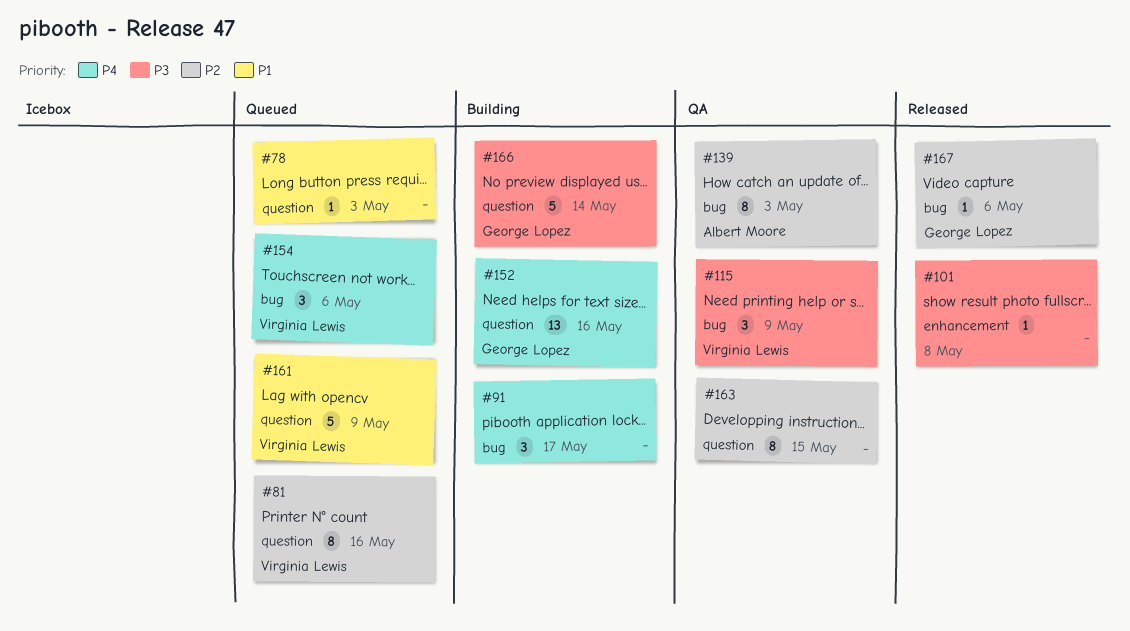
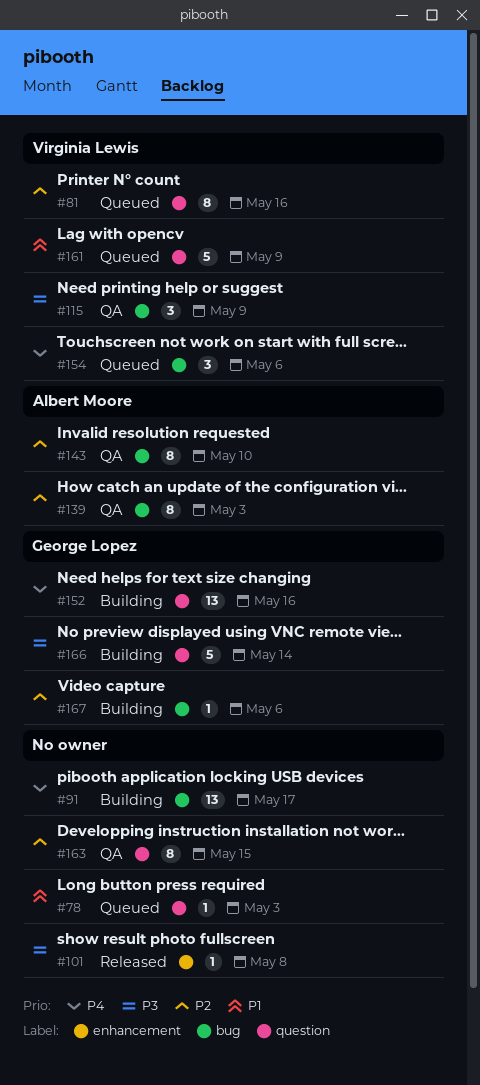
#91, estimate: 3 -> 13
#143: none -> present
#167, status: Released -> Building

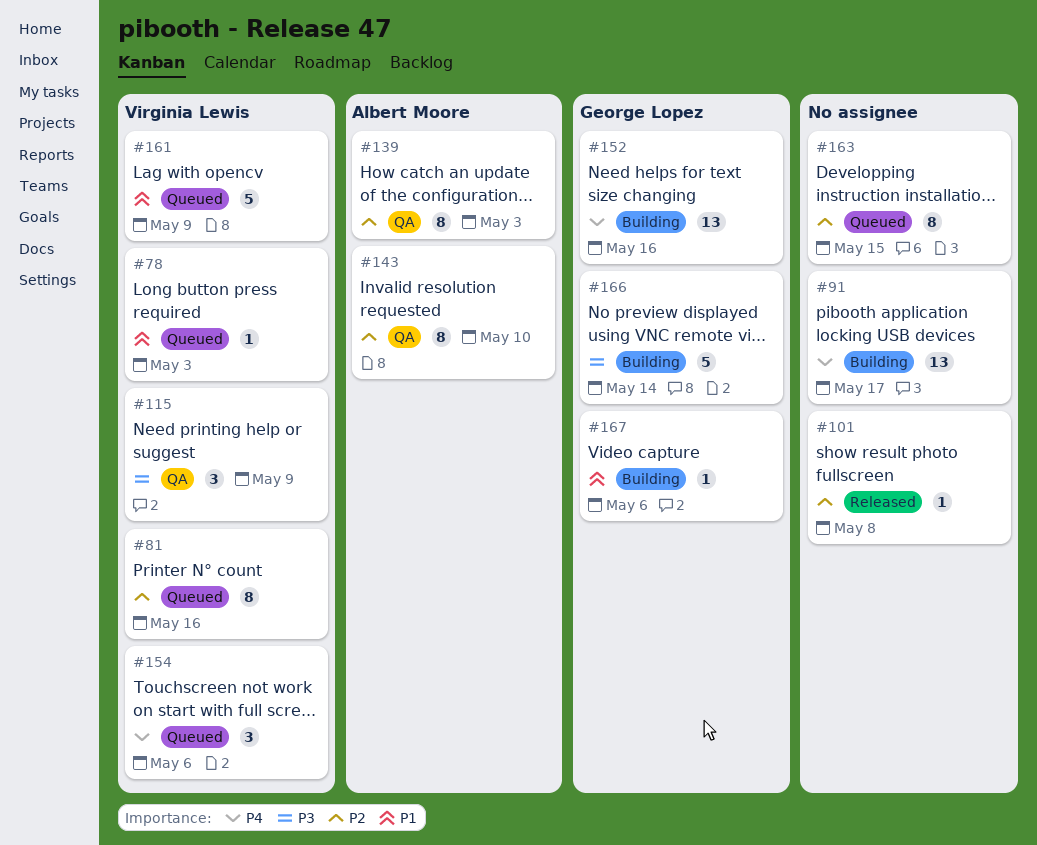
#78, owner: none -> Virginia Lewis
#101, priority: P3 -> P2
#163, status: QA -> Queued
#167, priority: P2 -> P1

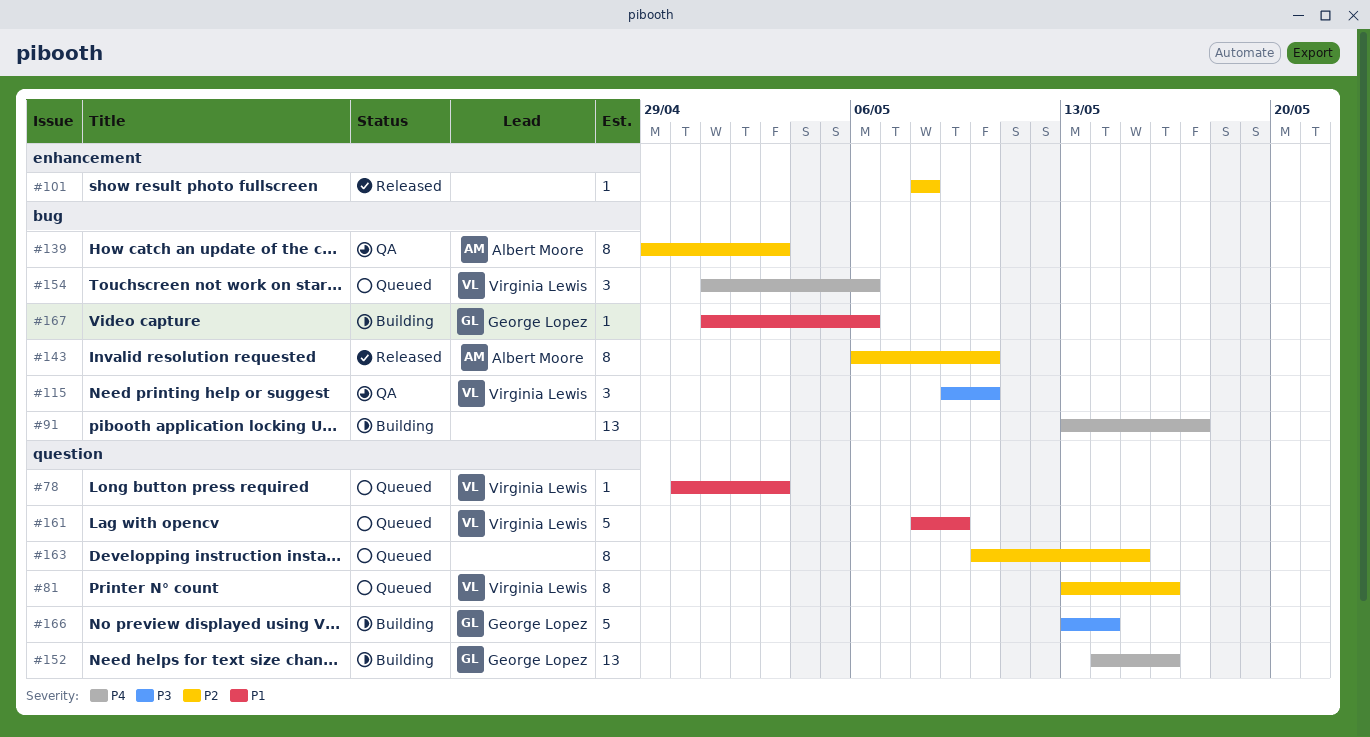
#115, due: May 9 -> May 10
#143, status: QA -> Released

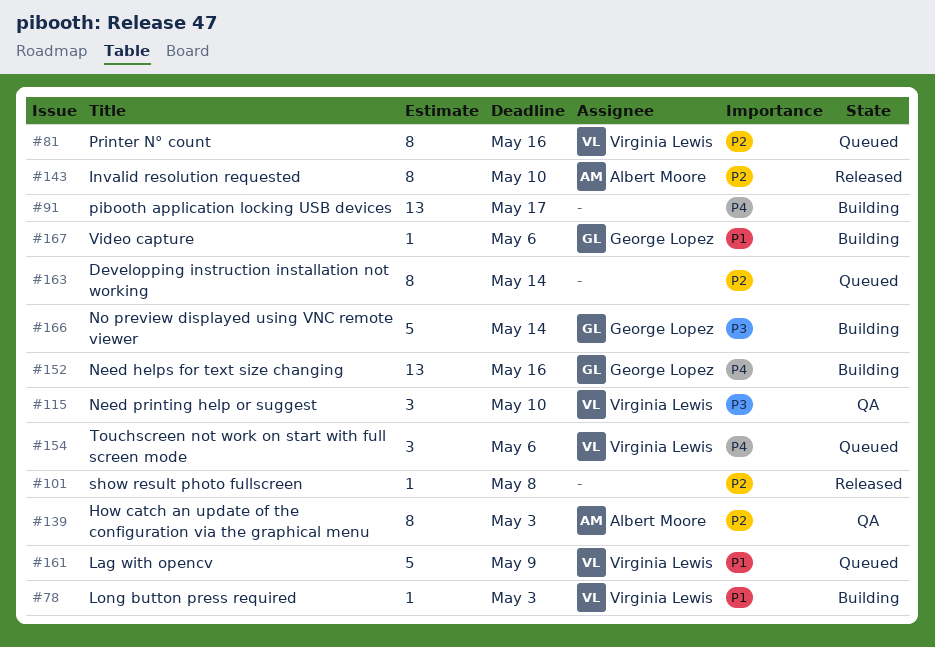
#78, status: Queued -> Building
#163, due: May 15 -> May 14

